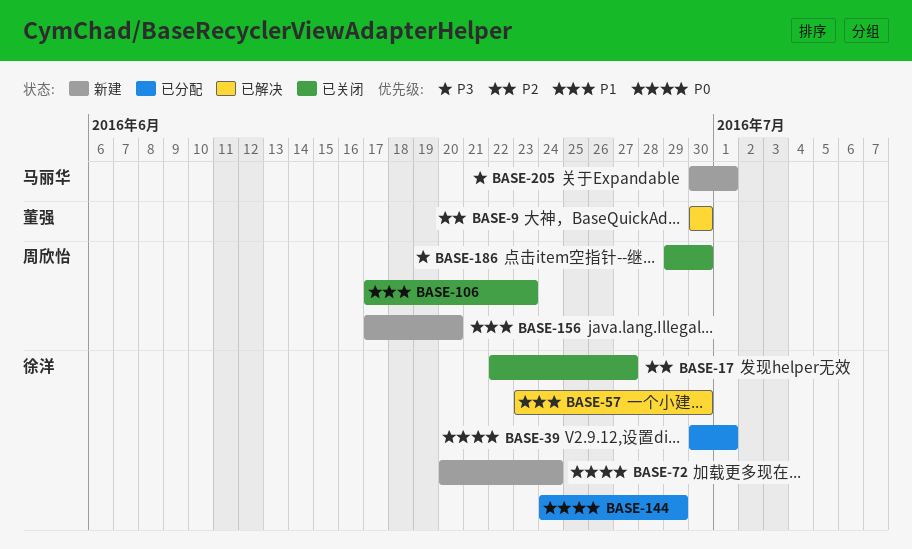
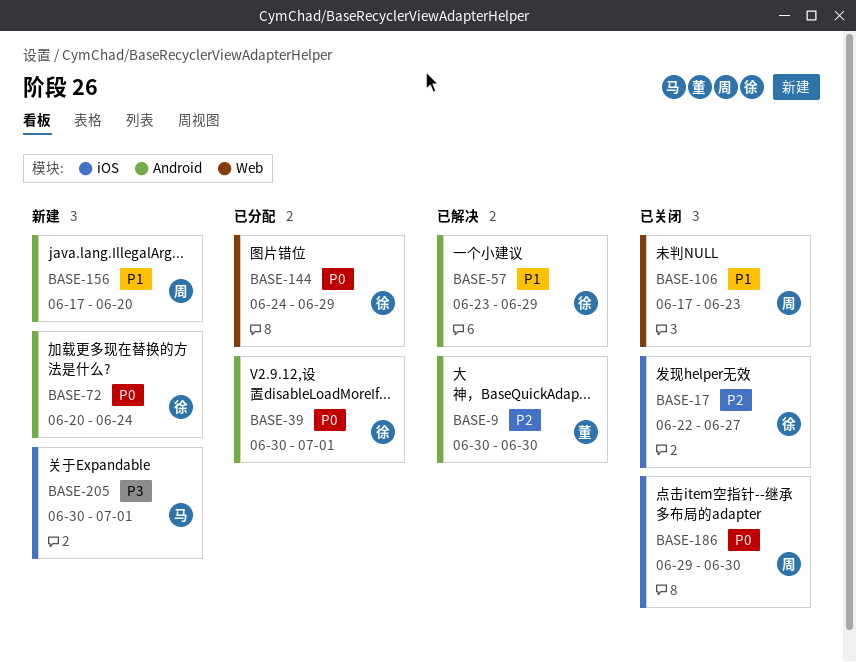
BASE-57, due: Jun 30 -> Jun 29
BASE-186, priority: P3 -> P0

